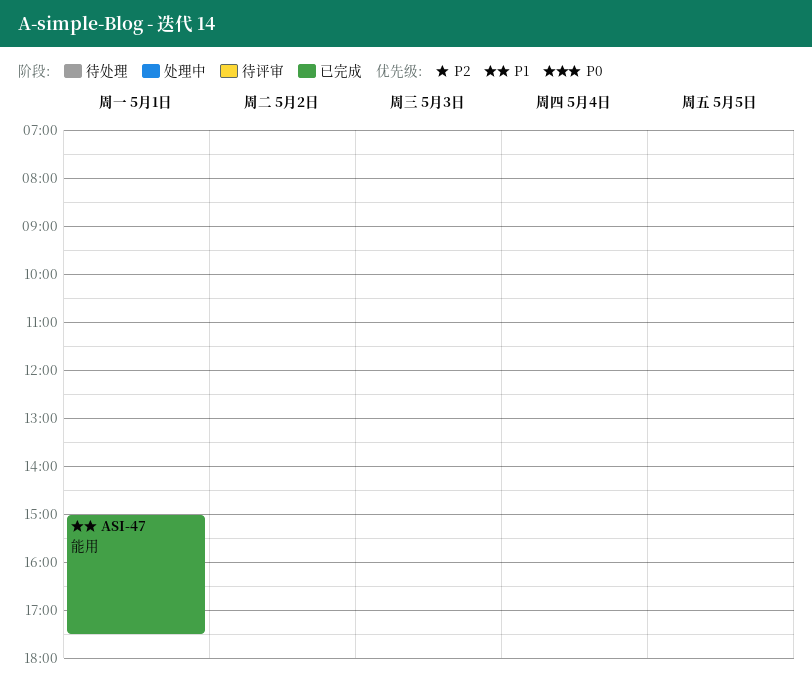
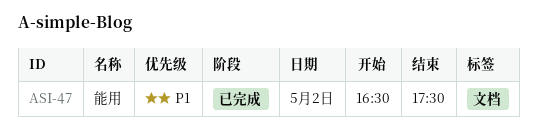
ASI-47, day: May 1 -> May 2
ASI-47, begins: 15:00 -> 16:30

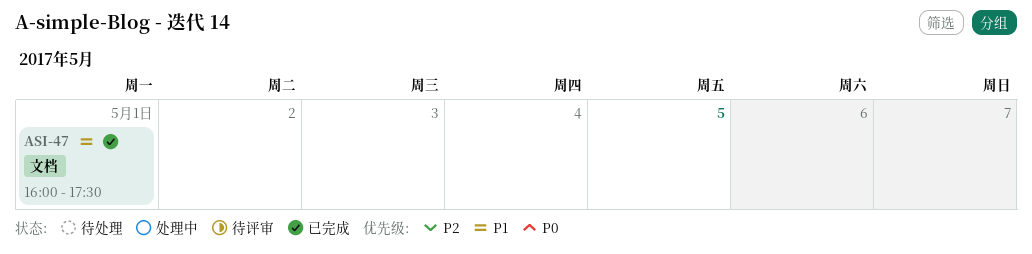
ASI-47, day: May 2 -> May 1
ASI-47, begins: 16:30 -> 16:00

